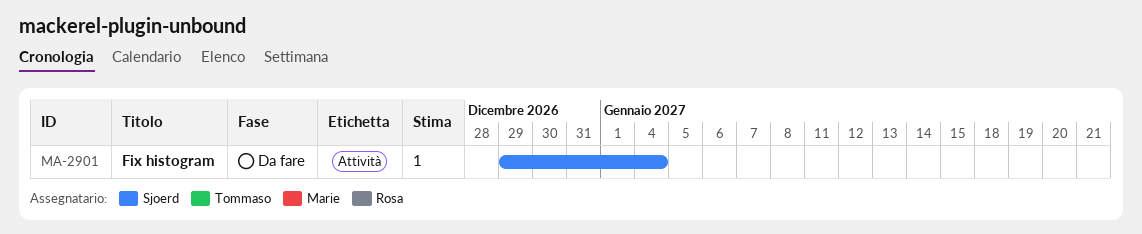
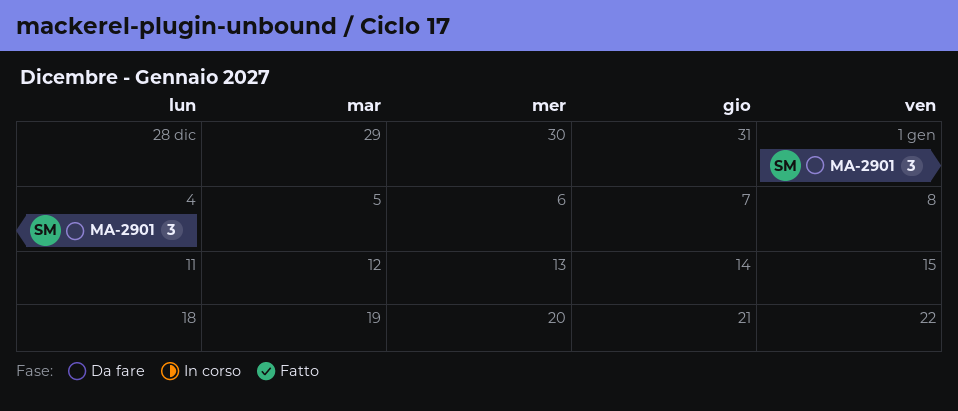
MA-2901, estimate: 1 -> 3
MA-2901, start: Dec 29 -> Jan 1

